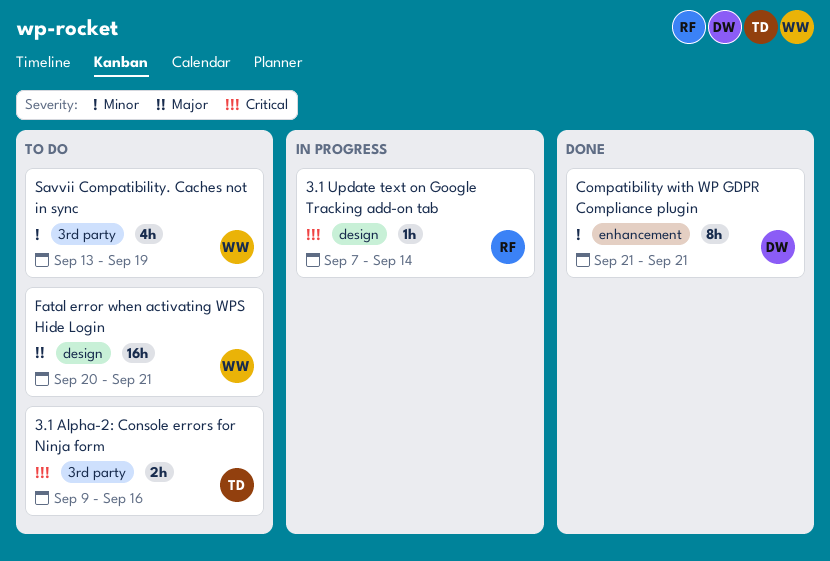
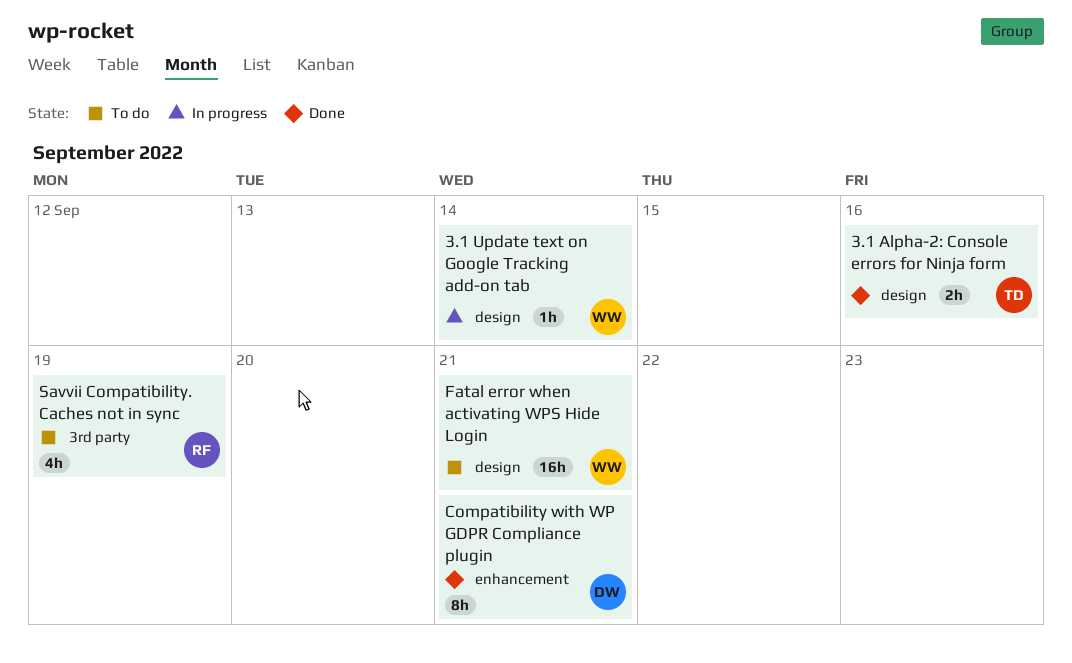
3.1 Alpha-2: Console errors for Ninja form, status: To do -> Done
3.1 Alpha-2: Console errors for Ninja form, label: 3rd party -> design
3.1 Update text on Google Tracking add-on tab, owner: RF -> WW
Savvii Compatibility. Caches not in sync, owner: WW -> RF

